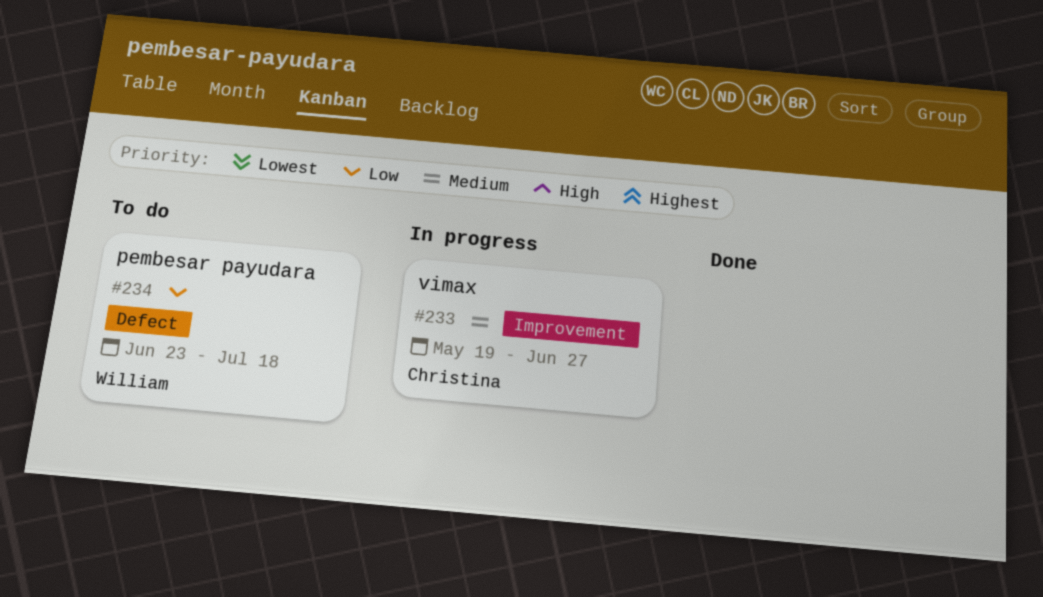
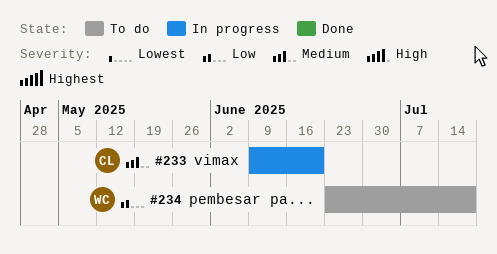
#233, start: May 19 -> Jun 9
#233, due: Jun 27 -> Jun 20

